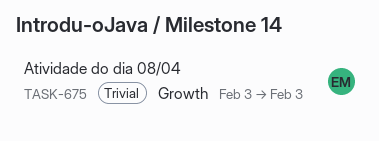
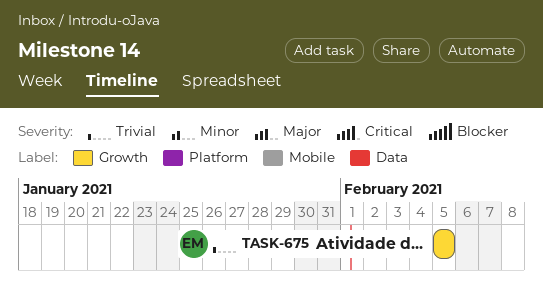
TASK-675, start: Feb 3 -> Feb 5
TASK-675, due: Feb 3 -> Feb 5

